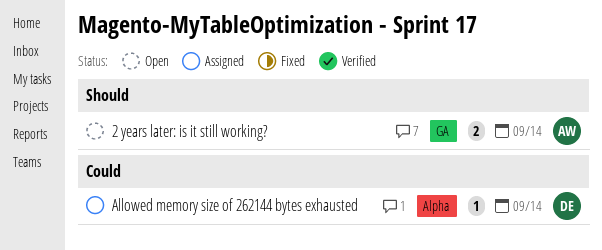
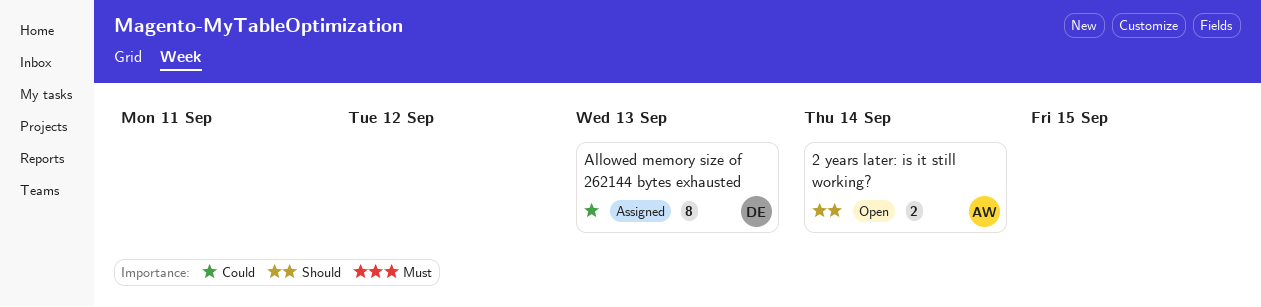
Allowed memory size of 262144 bytes exhausted, estimate: 1 -> 8
Allowed memory size of 262144 bytes exhausted, due: Sep 14 -> Sep 13

